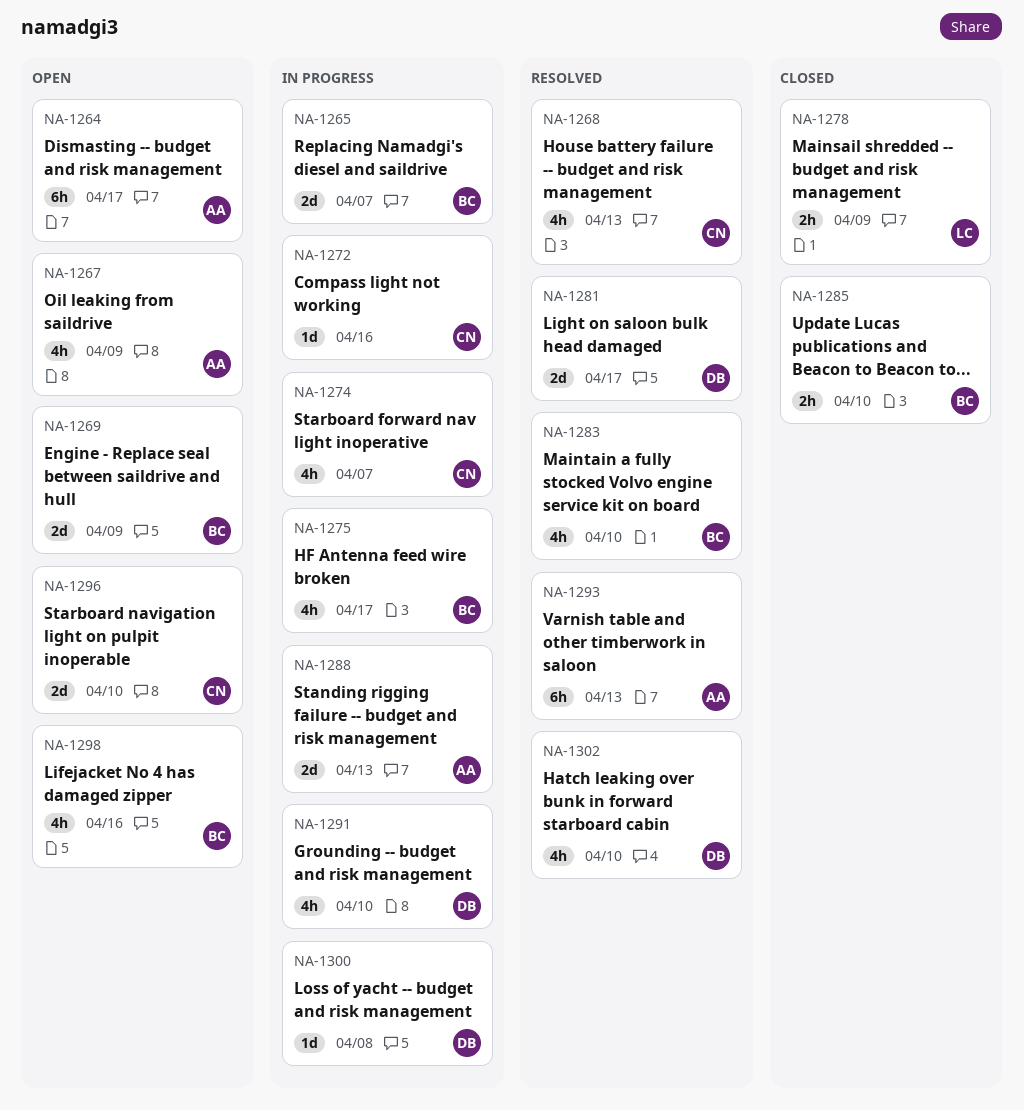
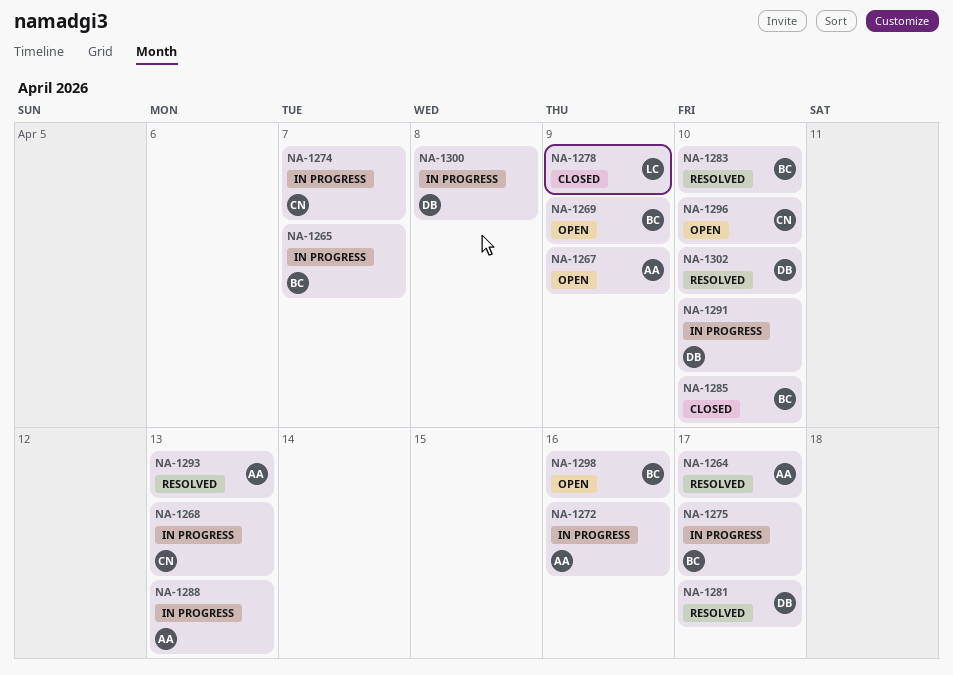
NA-1264, status: Open -> Resolved
NA-1268, status: Resolved -> In progress
NA-1272, owner: CN -> AA

